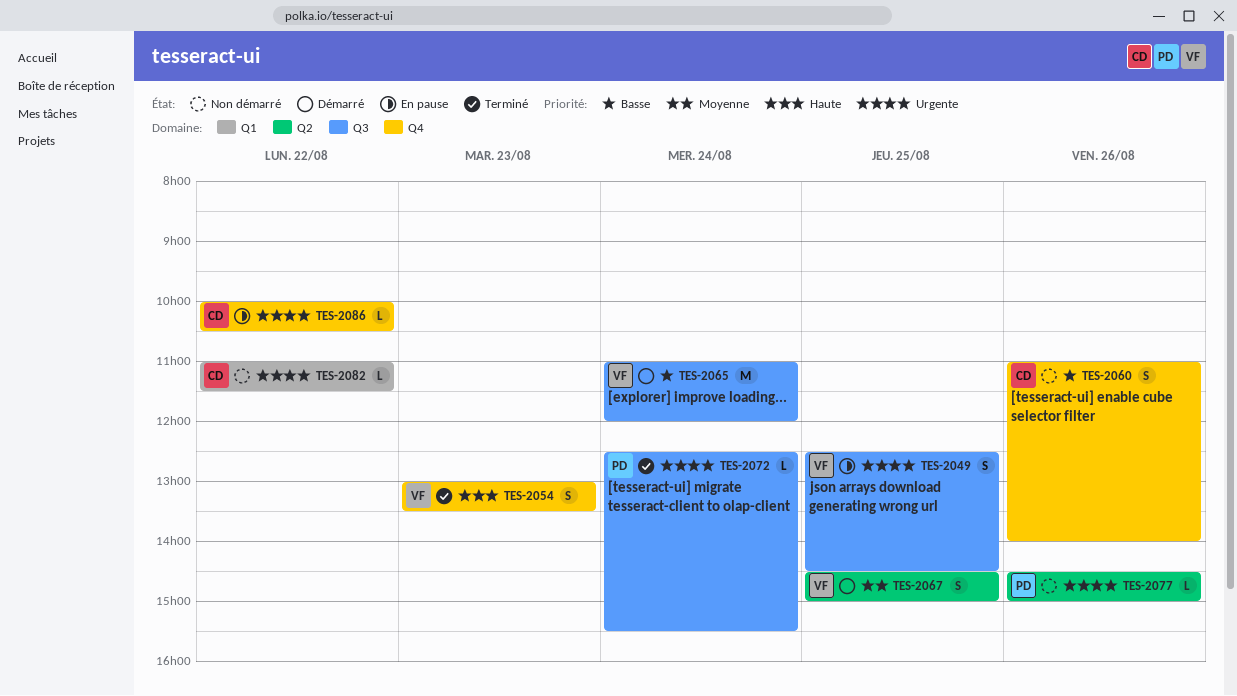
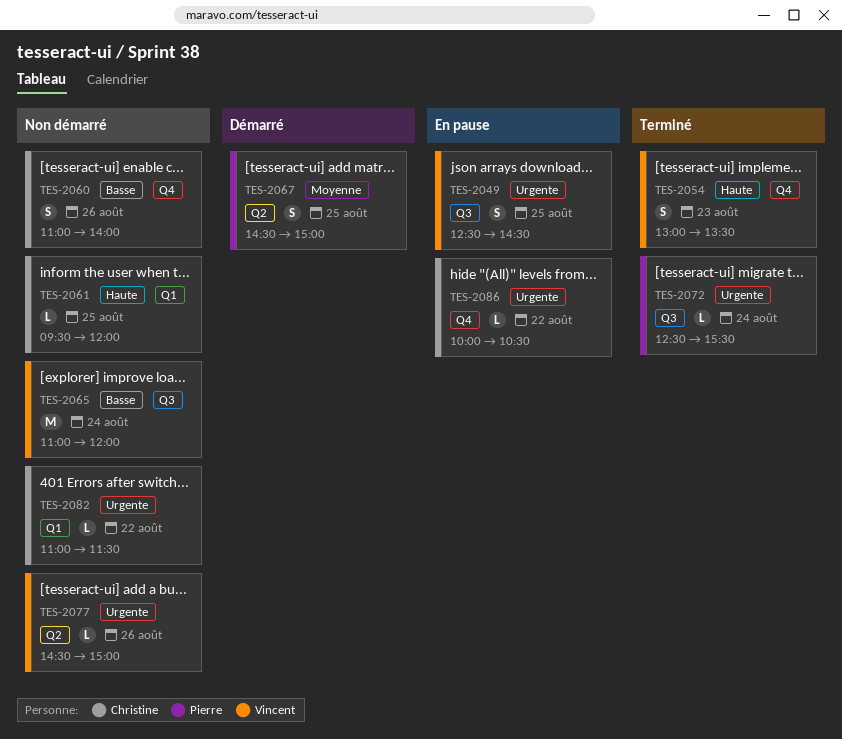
TES-2061: none -> present
TES-2065, status: Démarré -> Non démarré
TES-2067, owner: Vincent -> Pierre
TES-2077, owner: Pierre -> Vincent

